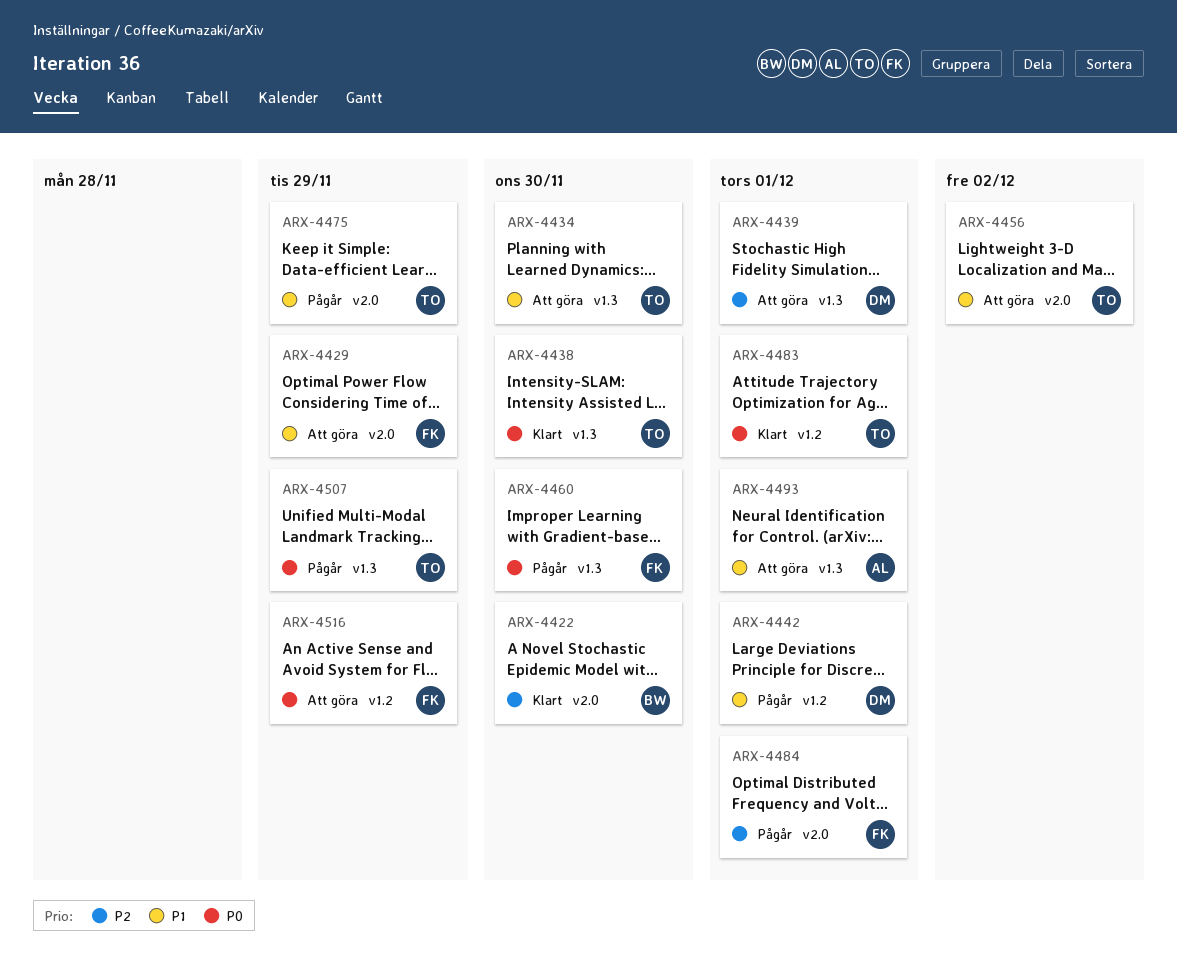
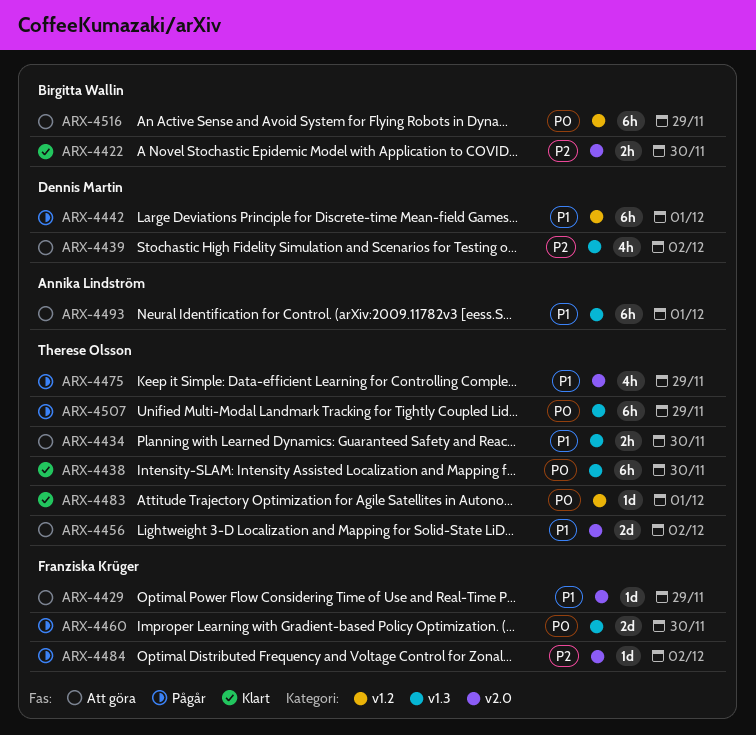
ARX-4439, due: Dec 1 -> Dec 2
ARX-4484, due: Dec 1 -> Dec 2
ARX-4516, owner: Franziska Krüger -> Birgitta Wallin

